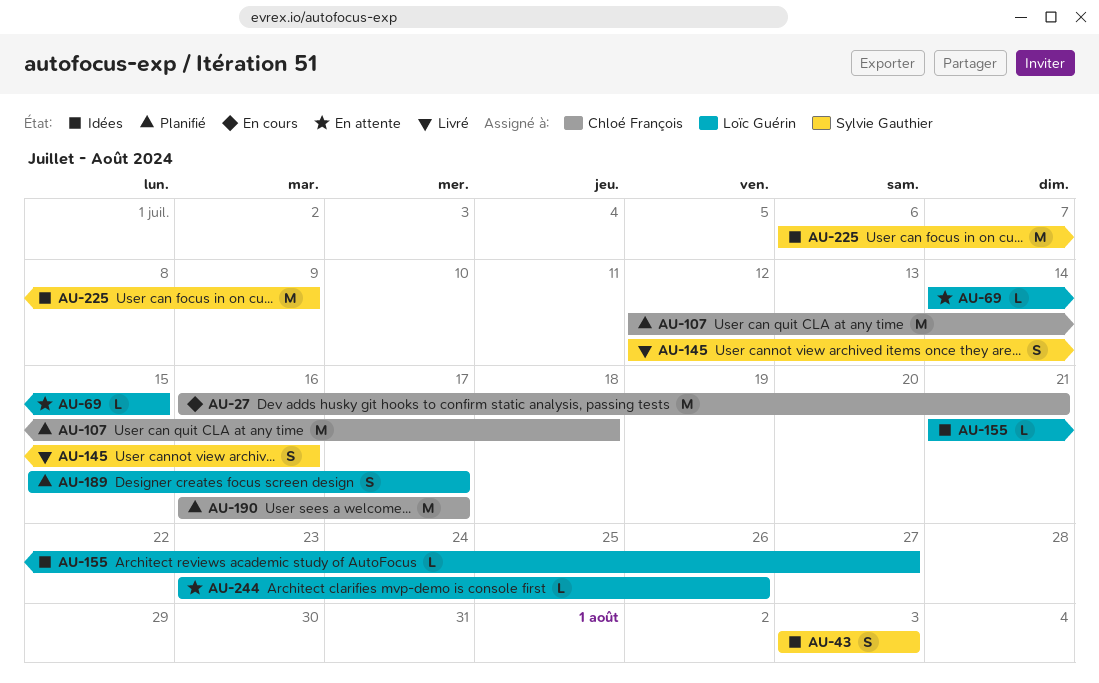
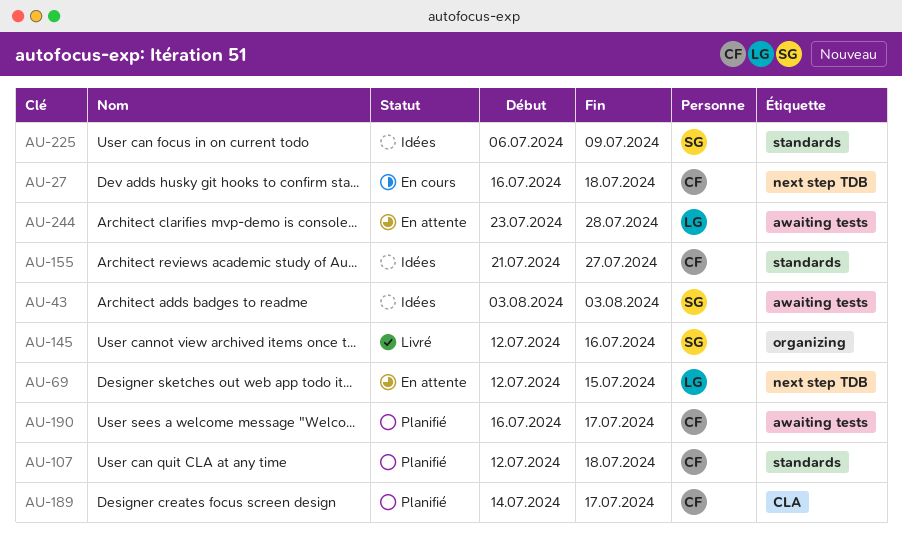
AU-27, due: Jul 21 -> Jul 18
AU-69, start: Jul 14 -> Jul 12
AU-155, owner: Loïc Guérin -> Chloé François
AU-189, owner: Loïc Guérin -> Chloé François
AU-189, start: Jul 15 -> Jul 14
AU-244, due: Jul 26 -> Jul 28

